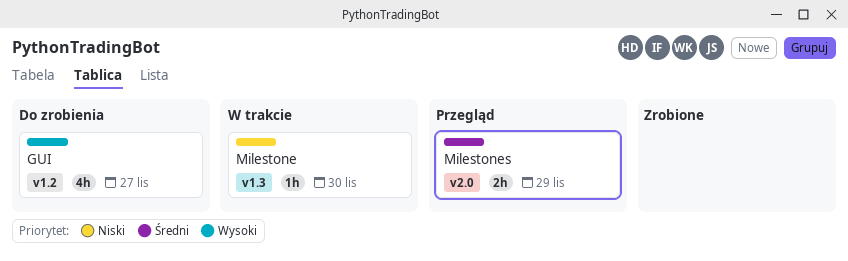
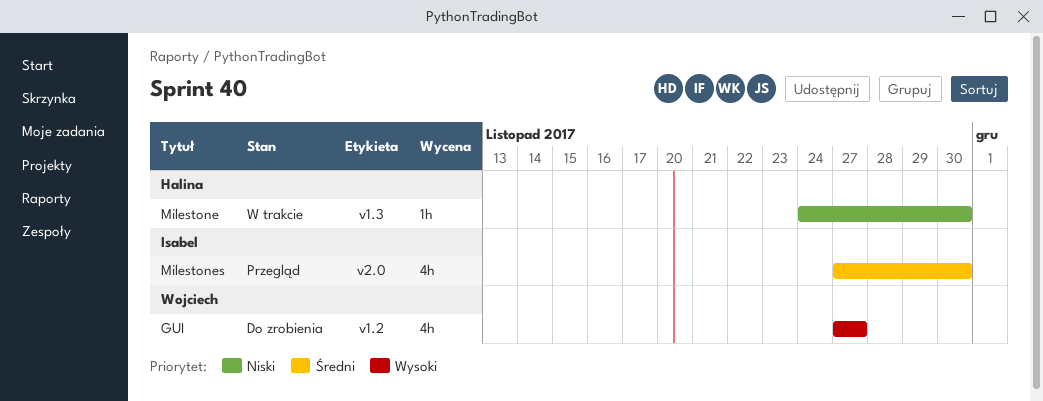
Milestones, estimate: 2h -> 4h
Milestones, due: Nov 29 -> Nov 30

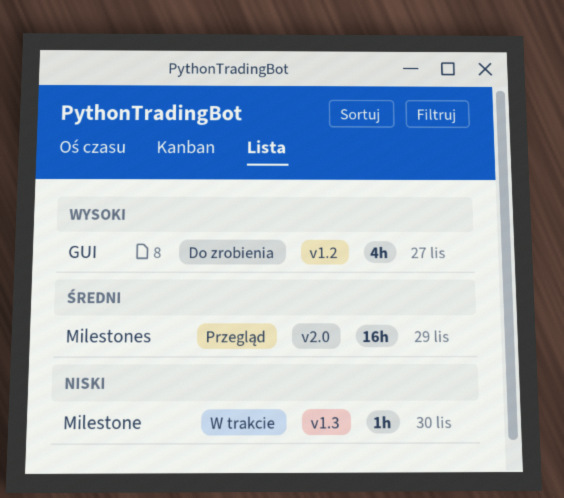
Milestones, estimate: 4h -> 16h
Milestones, due: Nov 30 -> Nov 29

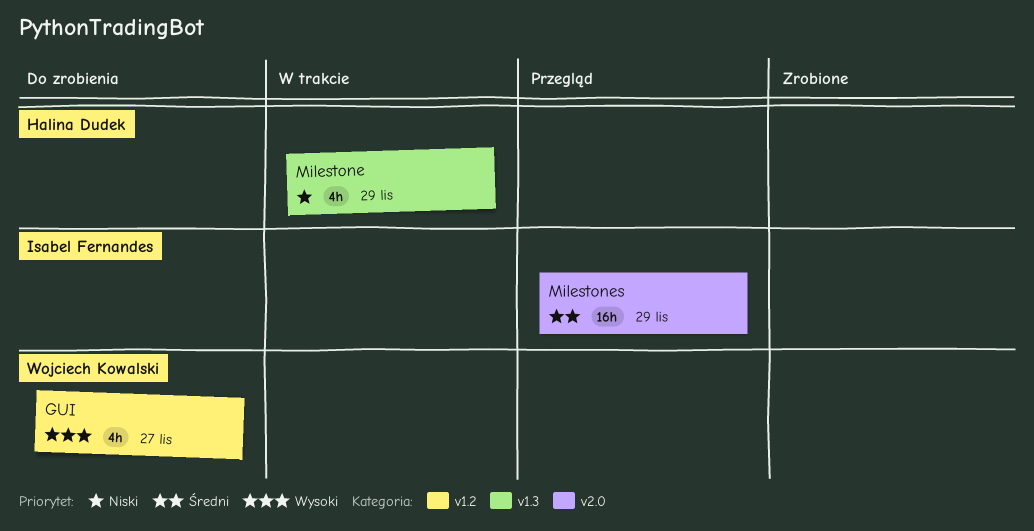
Milestone, estimate: 1h -> 4h
Milestone, due: Nov 30 -> Nov 29

